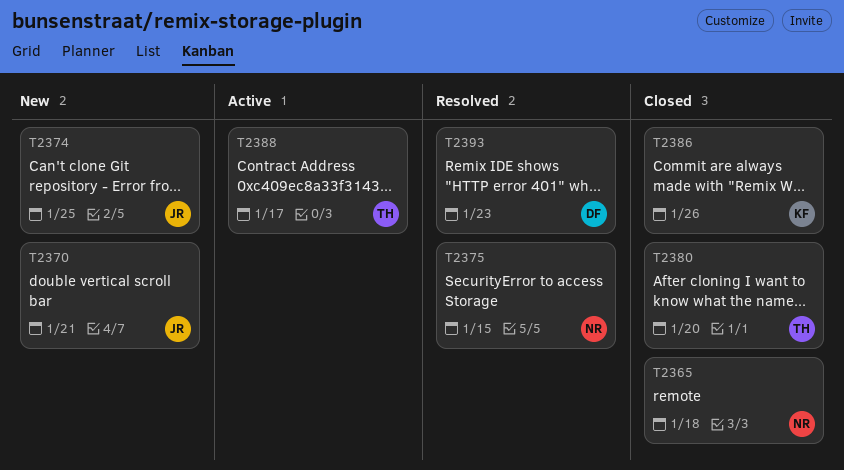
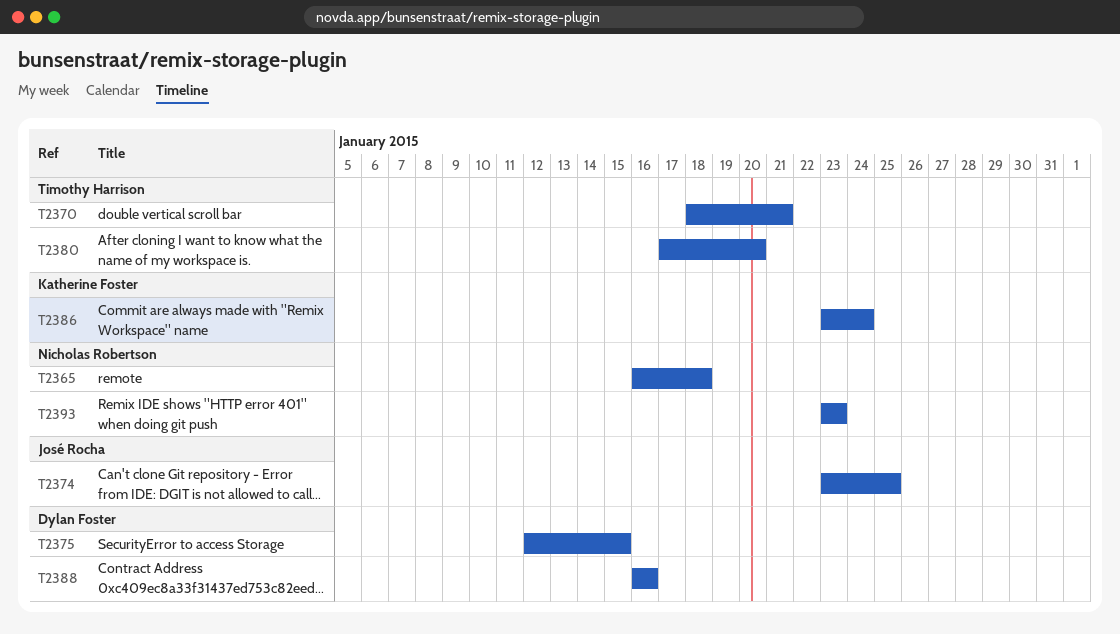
T2370, owner: José Rocha -> Timothy Harrison
T2375, owner: Nicholas Robertson -> Dylan Foster
T2386, due: Jan 26 -> Jan 24
T2388, owner: Timothy Harrison -> Dylan Foster
T2388, due: Jan 17 -> Jan 16
T2393, owner: Dylan Foster -> Nicholas Robertson

